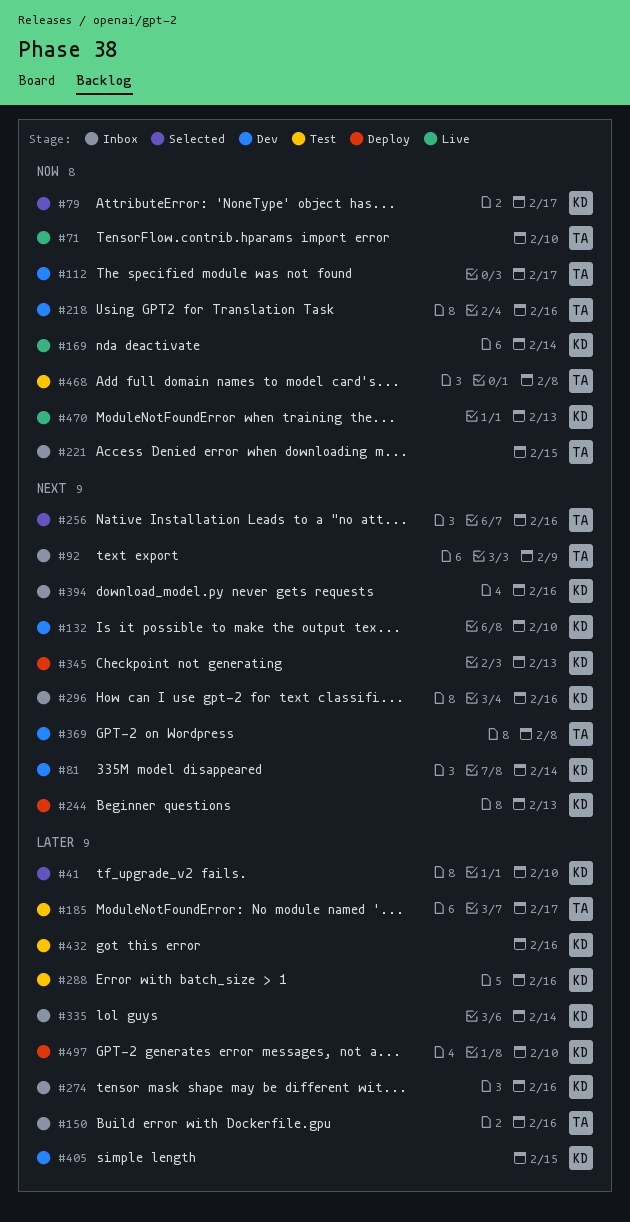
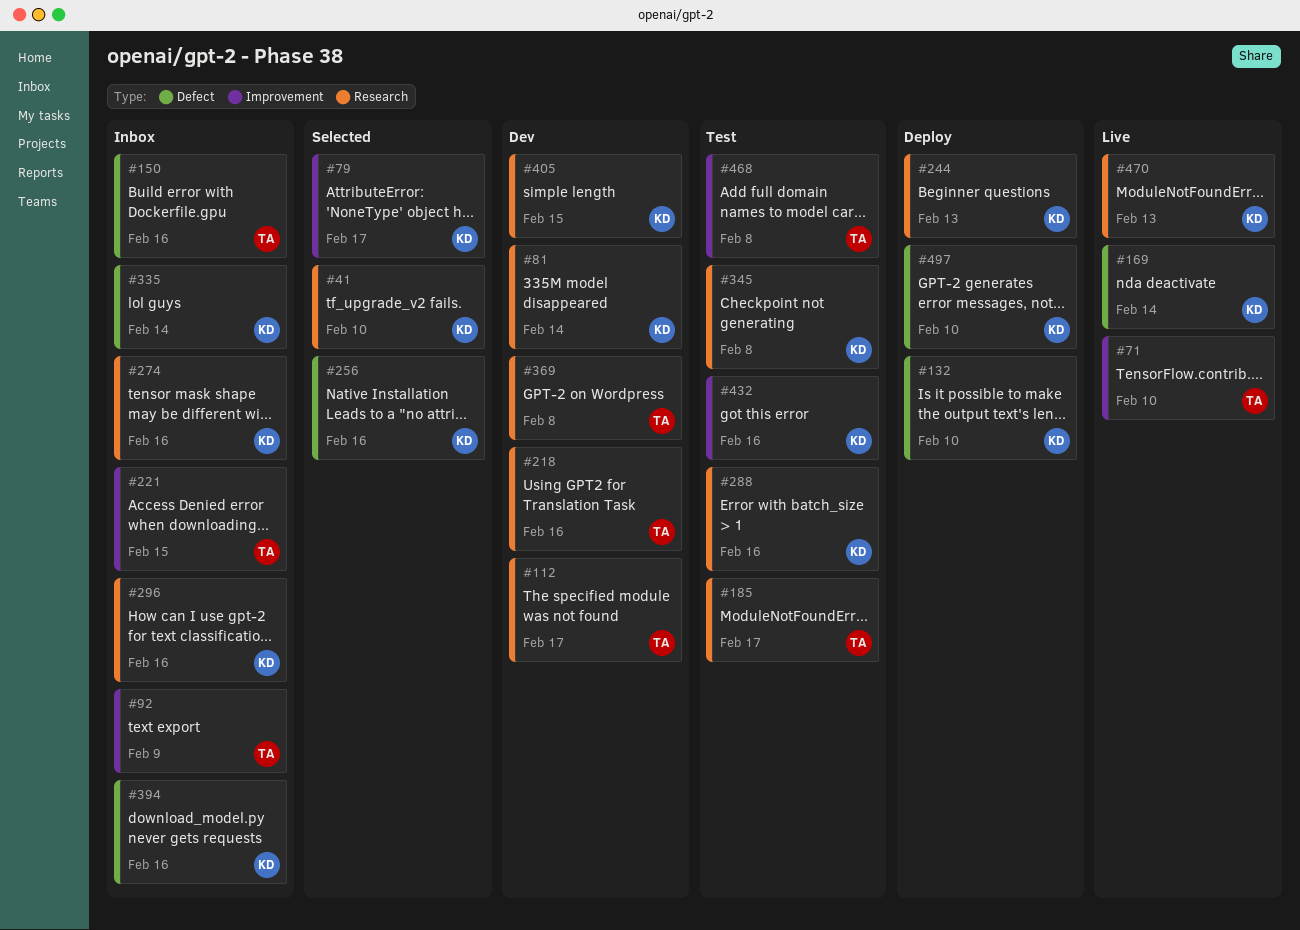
#132, status: Dev -> Deploy
#256, owner: TA -> KD
#345, status: Deploy -> Test
#345, due: Feb 13 -> Feb 8

